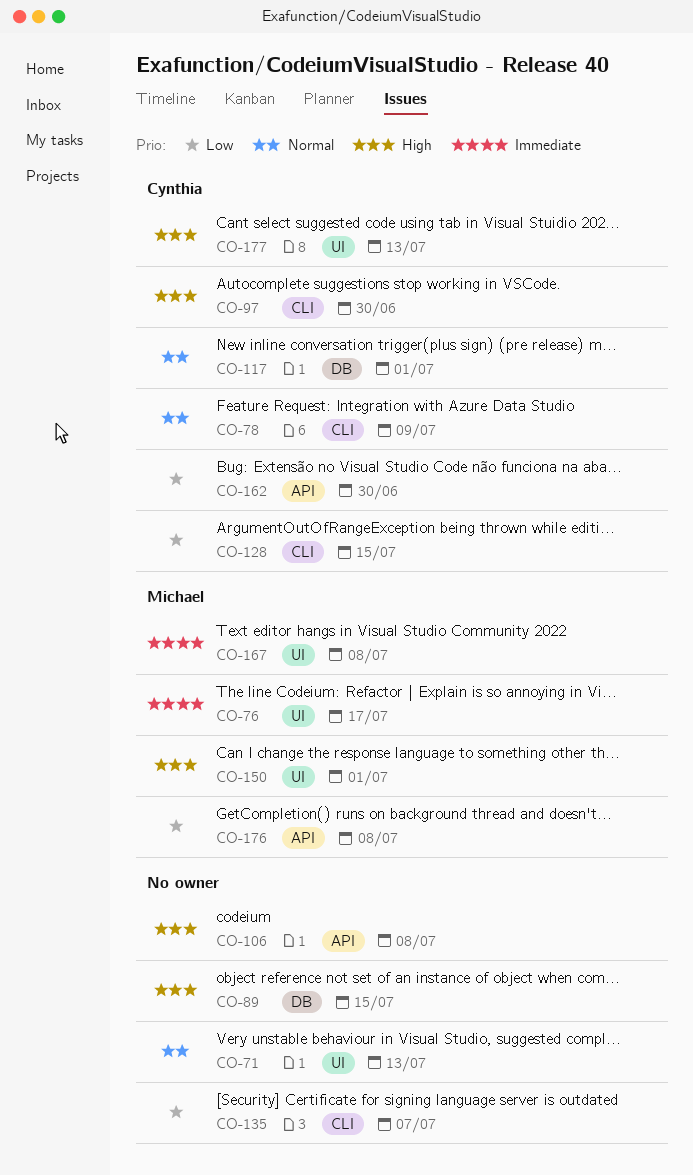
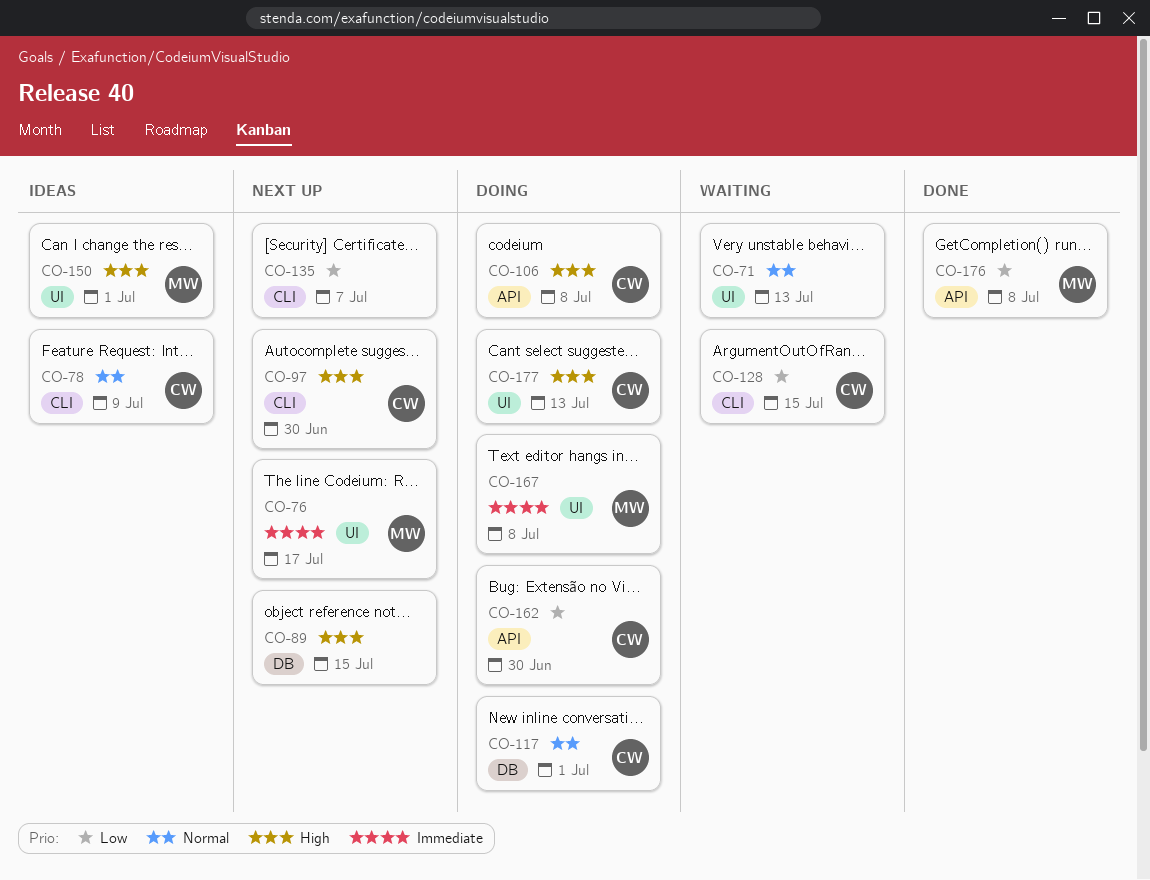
CO-106, owner: none -> Cynthia

